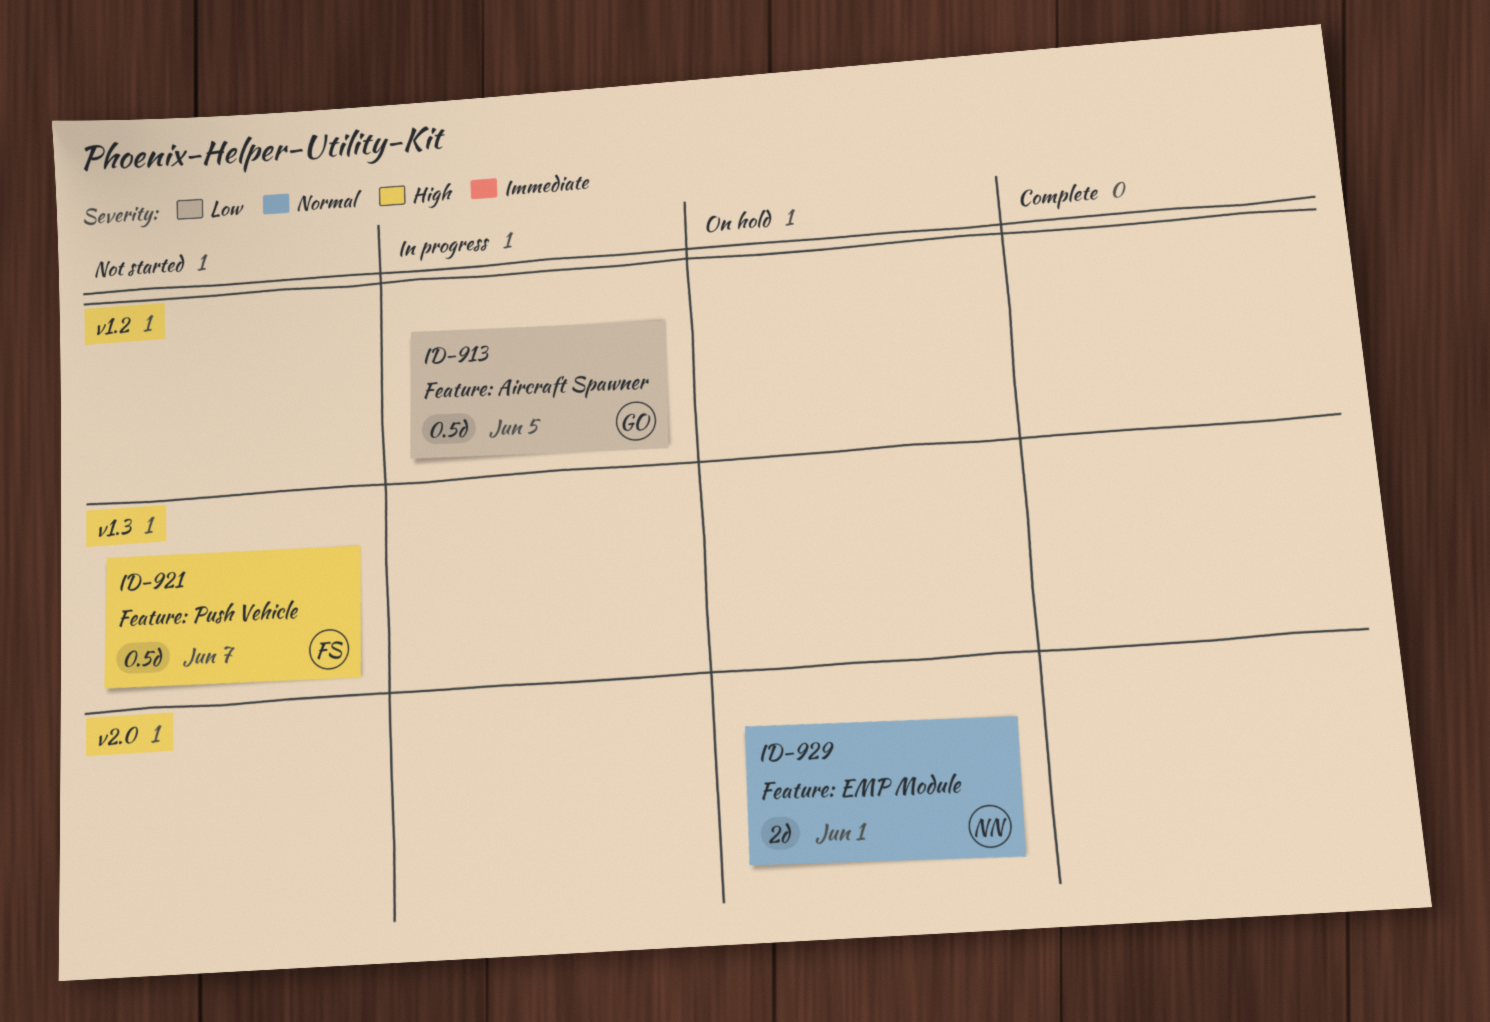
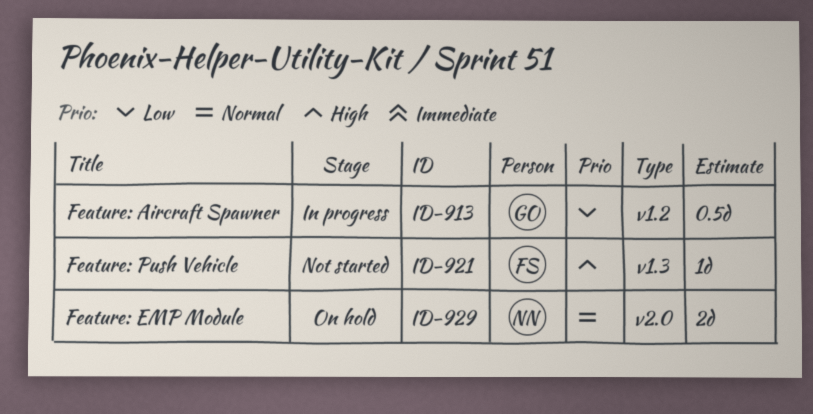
ID-921, estimate: 0.5d -> 1d

